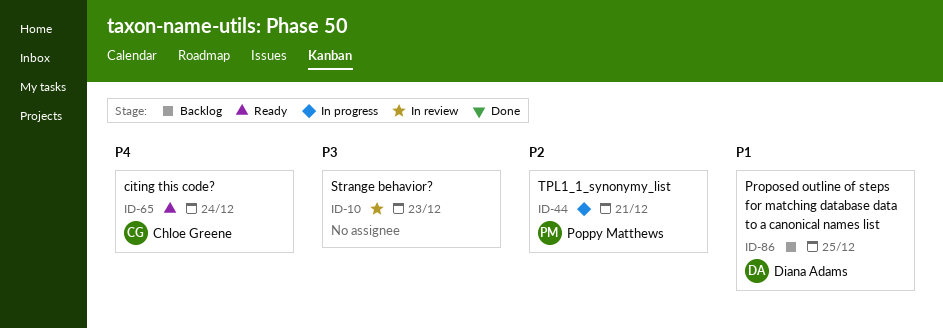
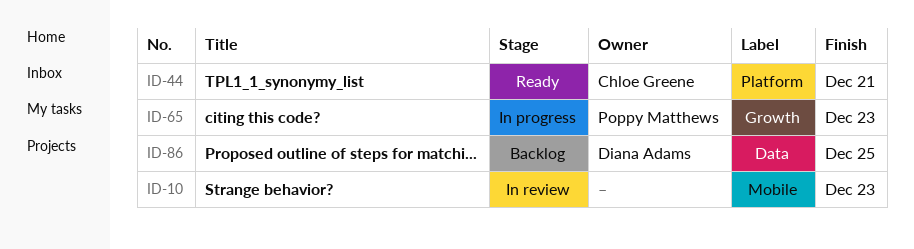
ID-44, status: In progress -> Ready
ID-44, owner: Poppy Matthews -> Chloe Greene
ID-65, status: Ready -> In progress
ID-65, owner: Chloe Greene -> Poppy Matthews
ID-65, due: Dec 24 -> Dec 23

